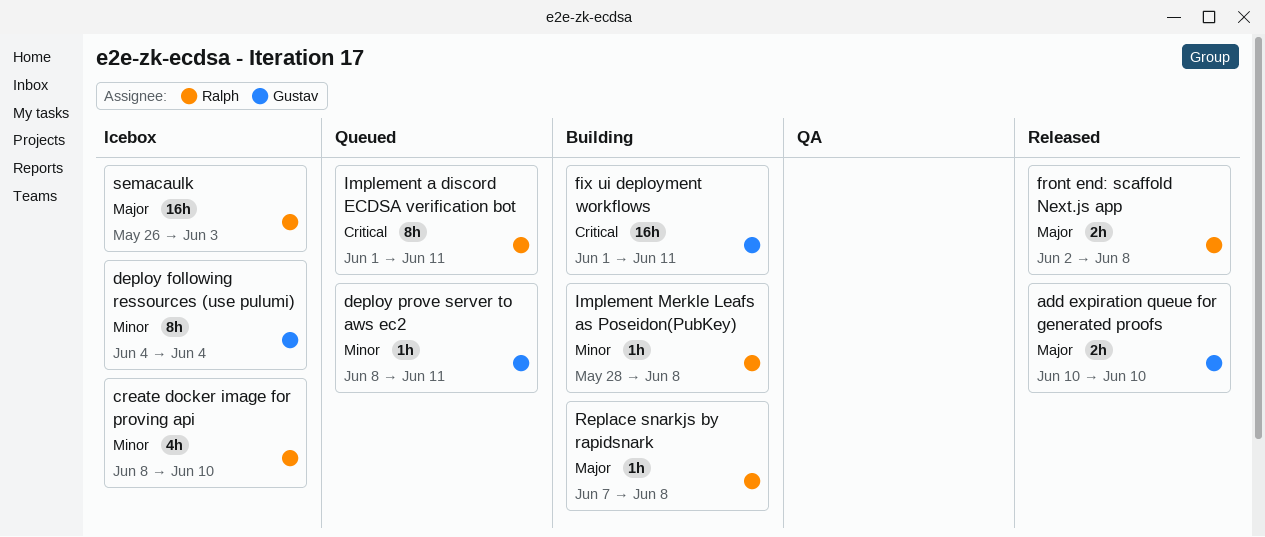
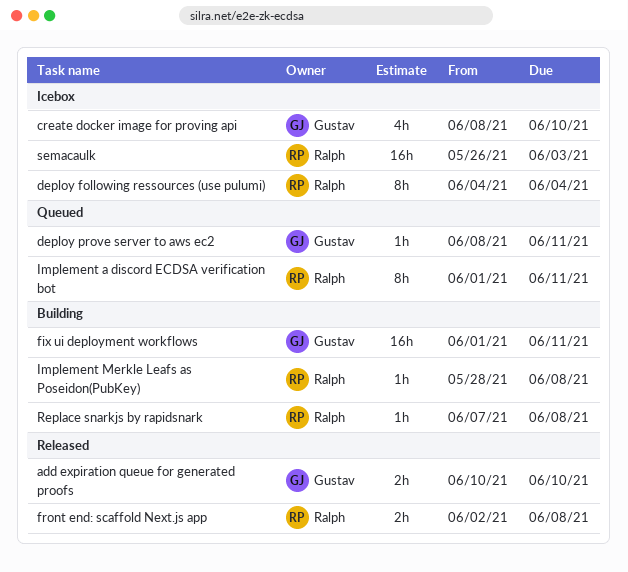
create docker image for proving api, owner: Ralph -> Gustav
deploy following ressources (use pulumi), owner: Gustav -> Ralph

